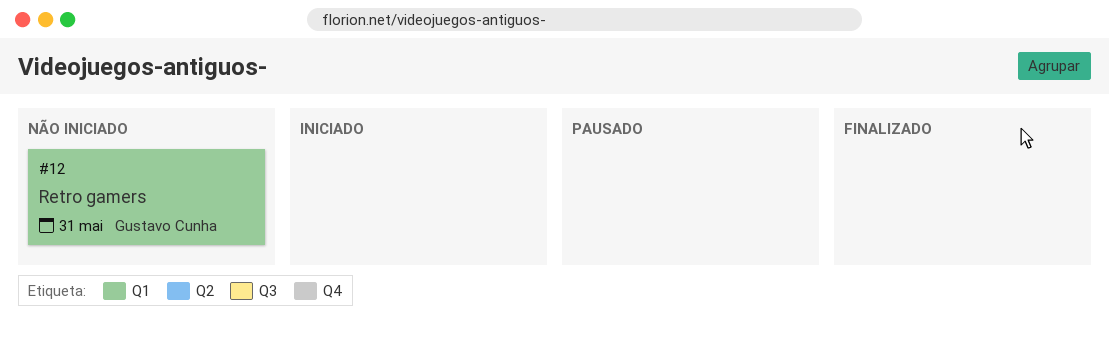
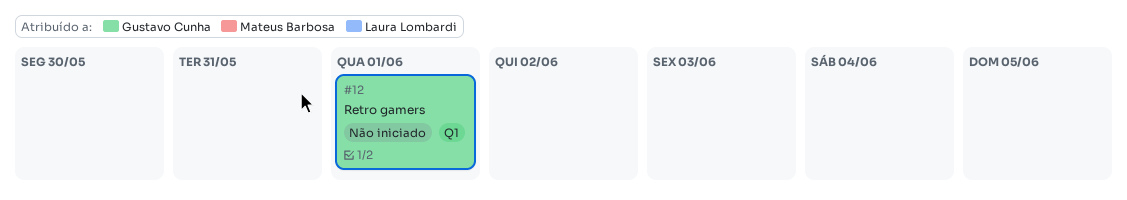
#12, due: May 31 -> Jun 1

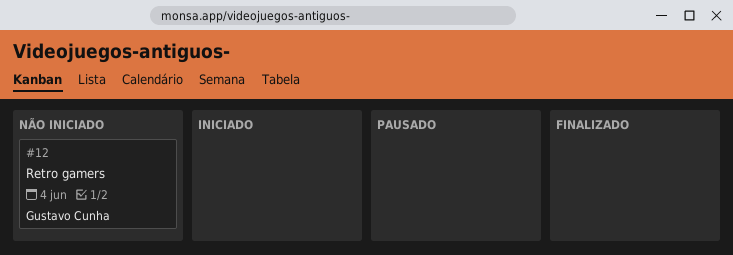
#12, due: Jun 1 -> Jun 4

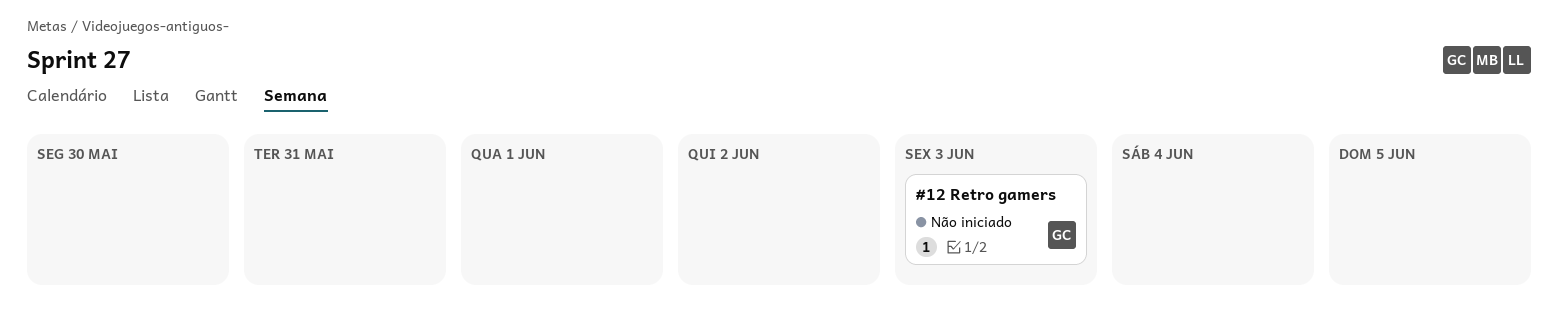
#12, due: Jun 4 -> Jun 3

